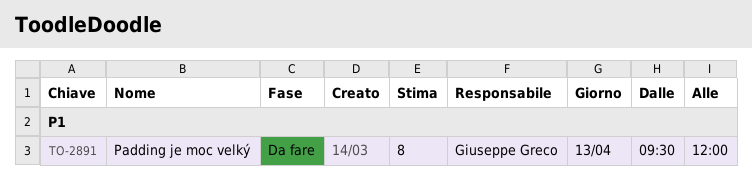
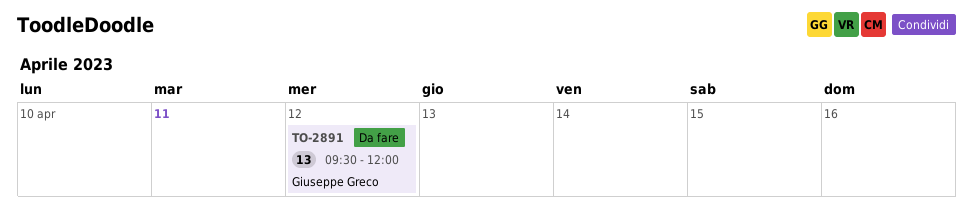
TO-2891, estimate: 8 -> 13
TO-2891, day: Apr 13 -> Apr 12

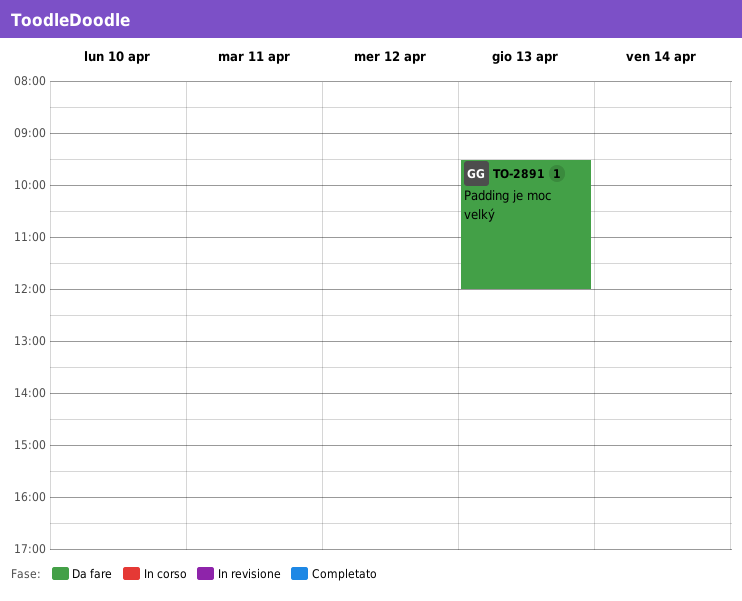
TO-2891, estimate: 13 -> 1
TO-2891, day: Apr 12 -> Apr 13

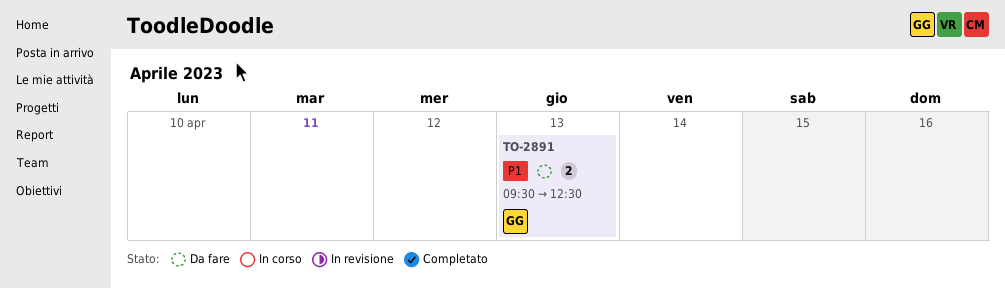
TO-2891, estimate: 1 -> 2
TO-2891, ends: 12:00 -> 12:30

